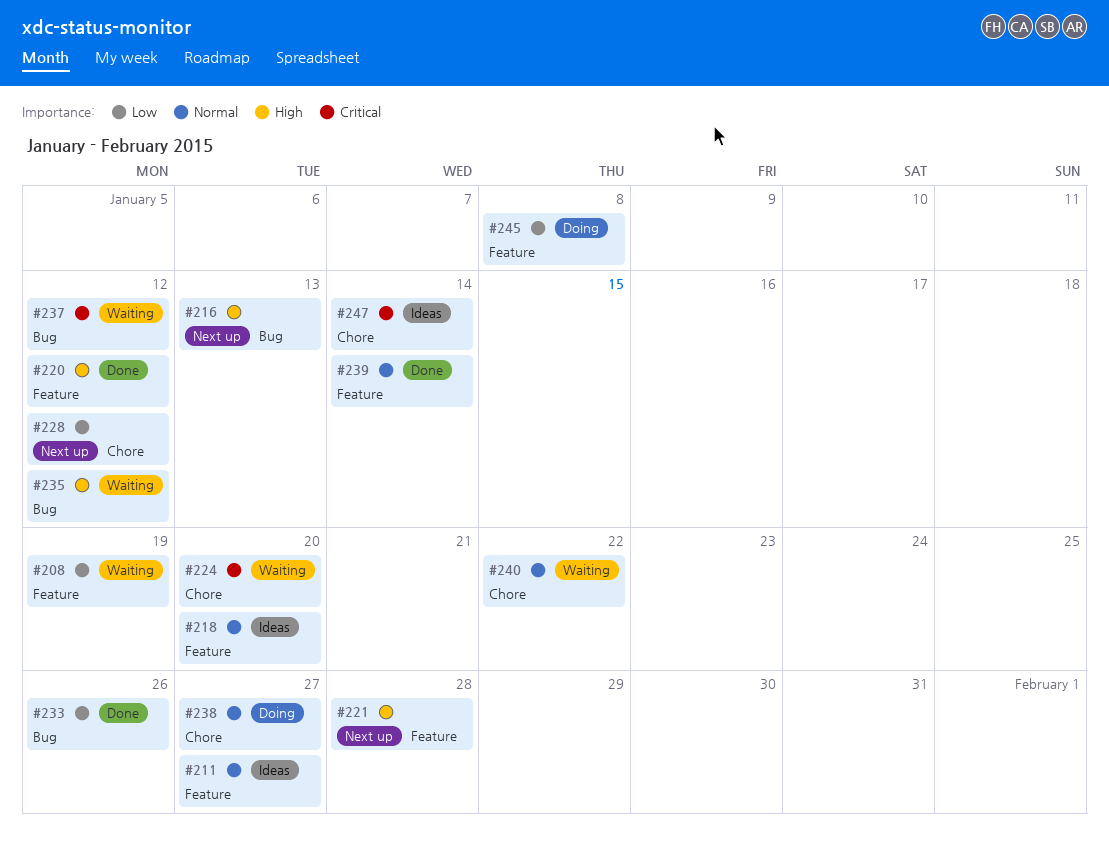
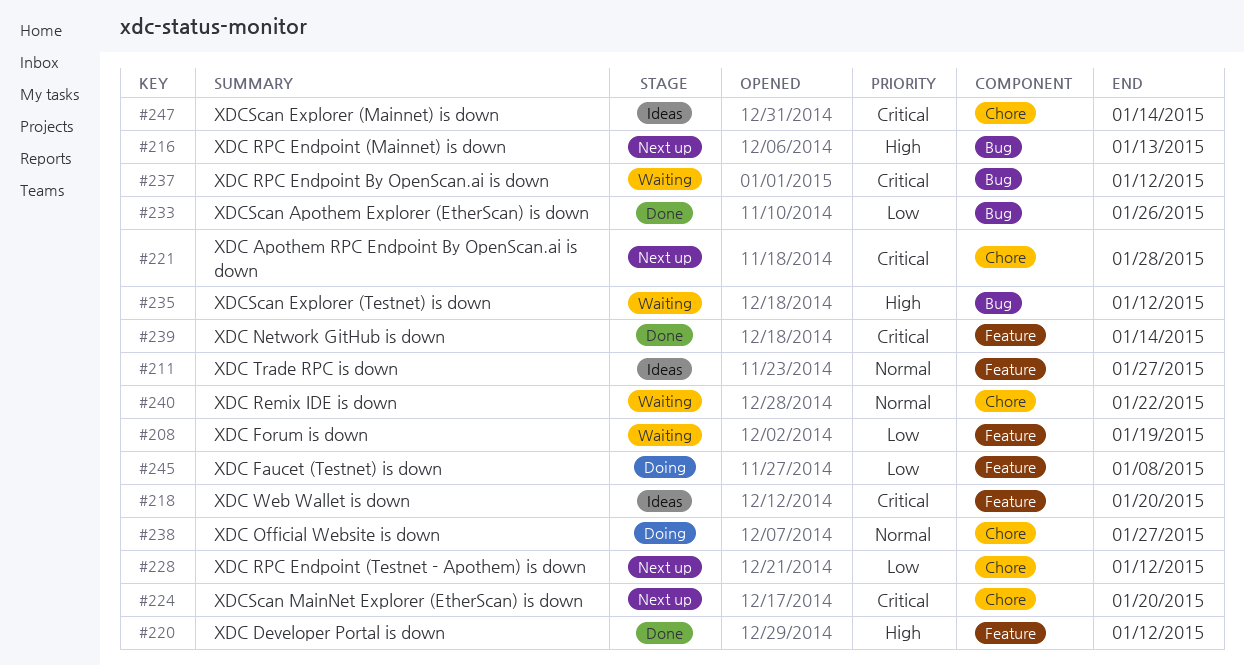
#218, priority: Normal -> Critical
#221, priority: High -> Critical
#221, label: Feature -> Chore
#224, status: Waiting -> Next up
#239, priority: Normal -> Critical

